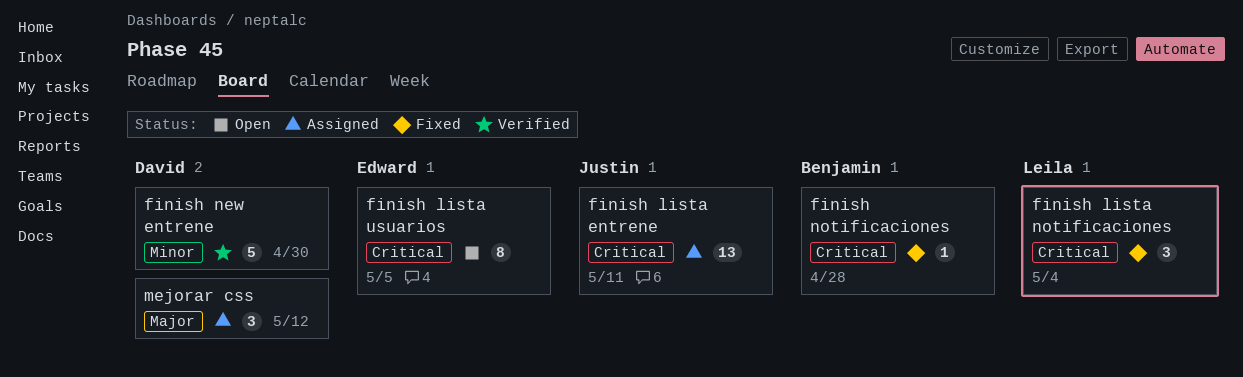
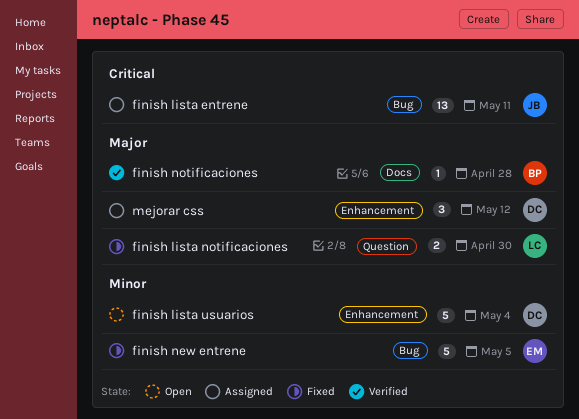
finish lista notificaciones, priority: Critical -> Major
finish lista notificaciones, estimate: 3 -> 2
finish lista notificaciones, due: May 4 -> Apr 30
finish lista usuarios, owner: Edward -> David
finish lista usuarios, priority: Critical -> Minor
finish lista usuarios, estimate: 8 -> 5
finish lista usuarios, due: May 5 -> May 4
finish new entrene, status: Verified -> Fixed
finish new entrene, owner: David -> Edward
finish new entrene, due: Apr 30 -> May 5
finish notificaciones, status: Fixed -> Verified
finish notificaciones, priority: Critical -> Major

